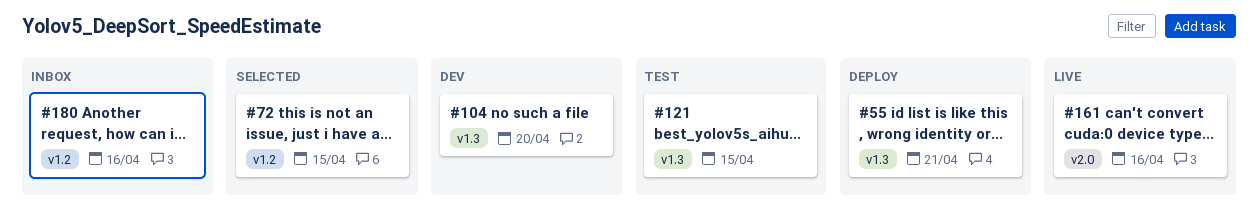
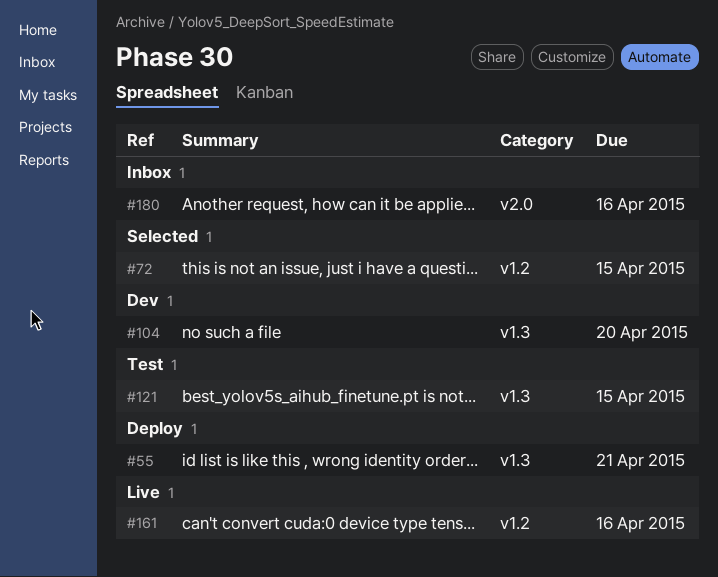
#161, label: v2.0 -> v1.2
#180, label: v1.2 -> v2.0

